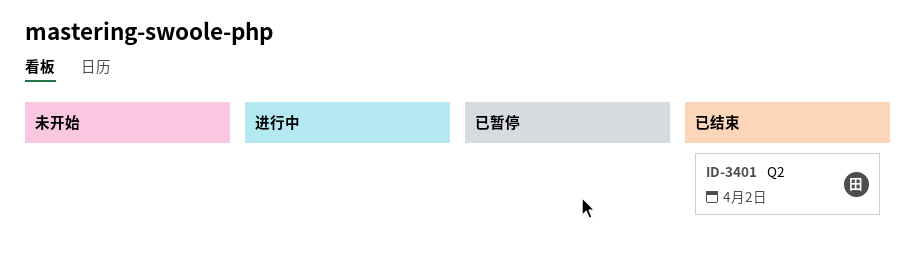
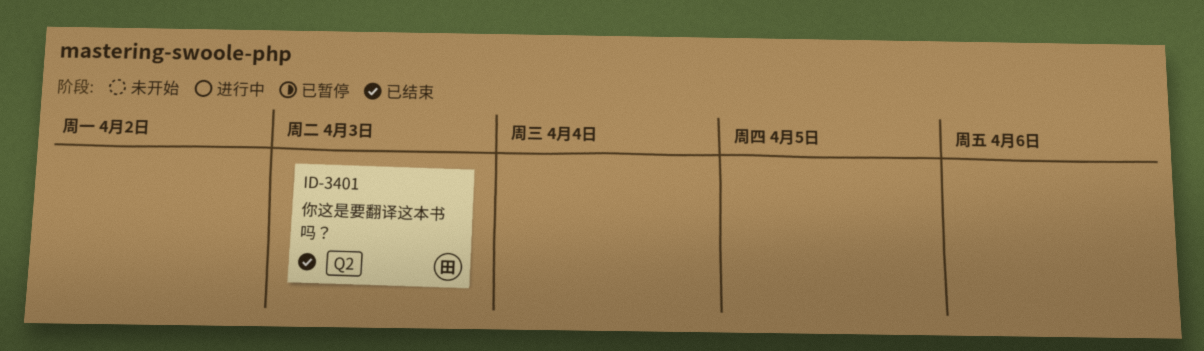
ID-3401, due: Apr 2 -> Apr 3

